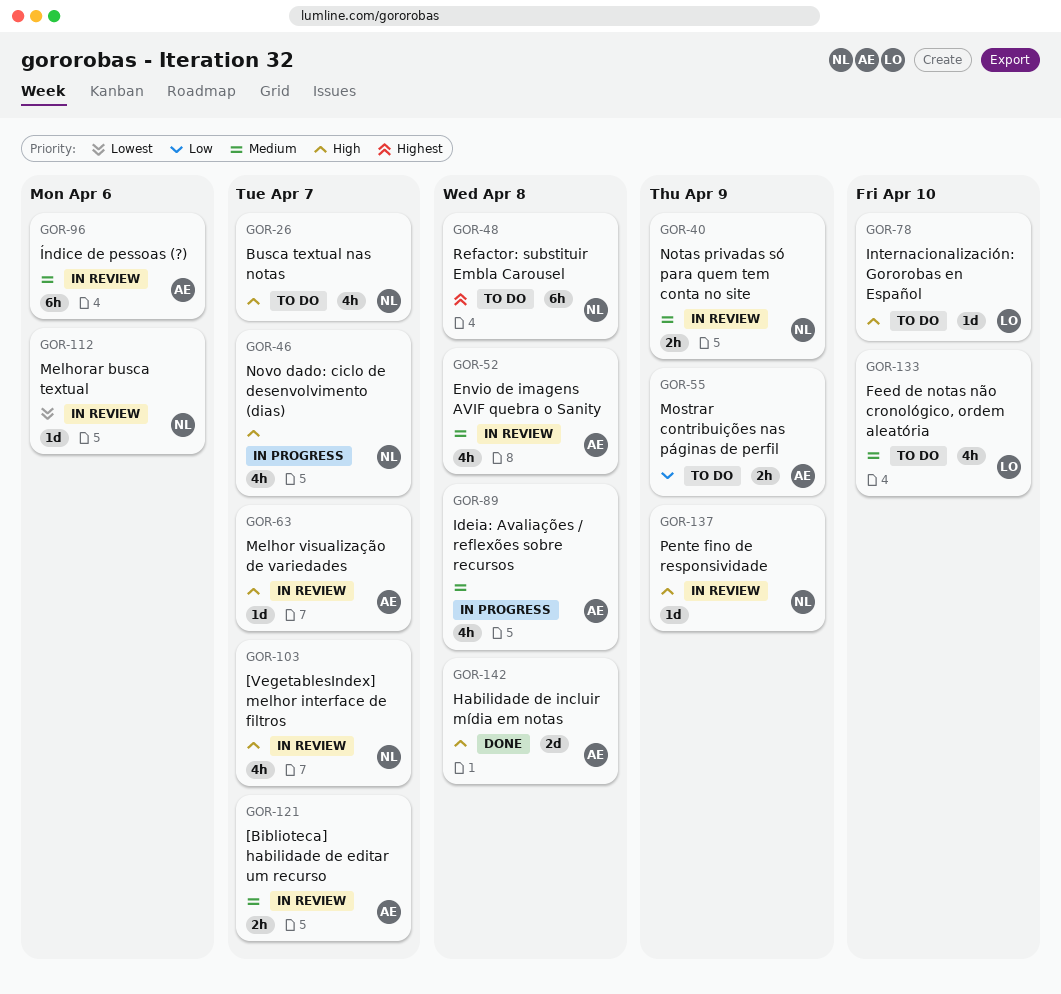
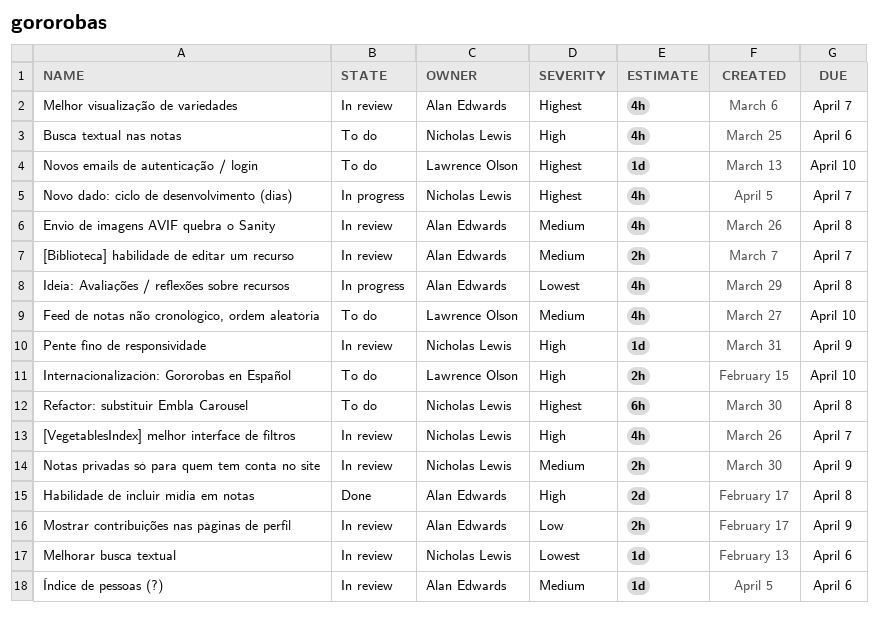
Busca textual nas notas, due: Apr 7 -> Apr 6
Ideia: Avaliações / reflexões sobre recursos, priority: Medium -> Lowest
Internacionalización: Gororobas en Español, estimate: 1d -> 2h
Melhor visualização de variedades, priority: High -> Highest
Melhor visualização de variedades, estimate: 1d -> 4h
Mostrar contribuições nas páginas de perfil, status: To do -> In review
Novo dado: ciclo de desenvolvimento (dias), priority: High -> Highest
Novos emails de autenticação / login: none -> present
Índice de pessoas (?), estimate: 6h -> 1d

